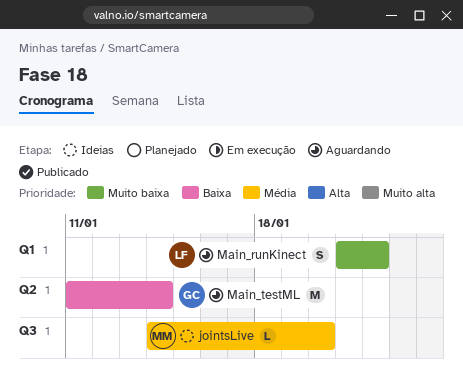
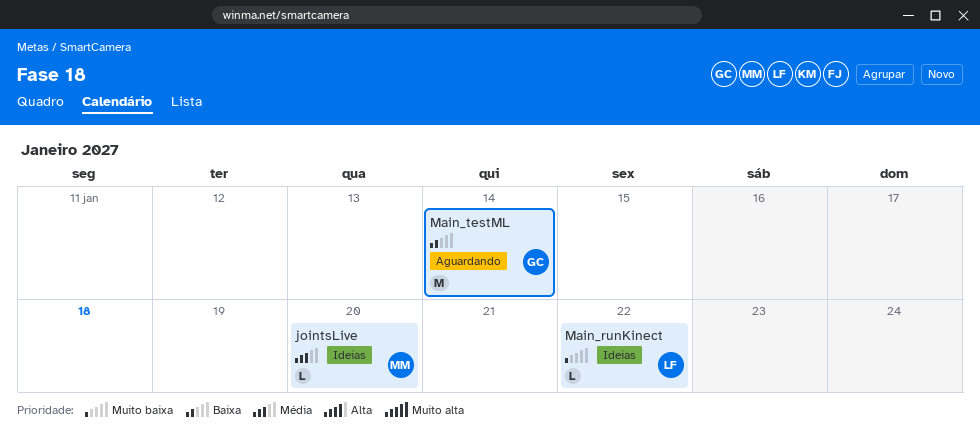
Main_runKinect, status: Aguardando -> Ideias
Main_runKinect, estimate: S -> L

